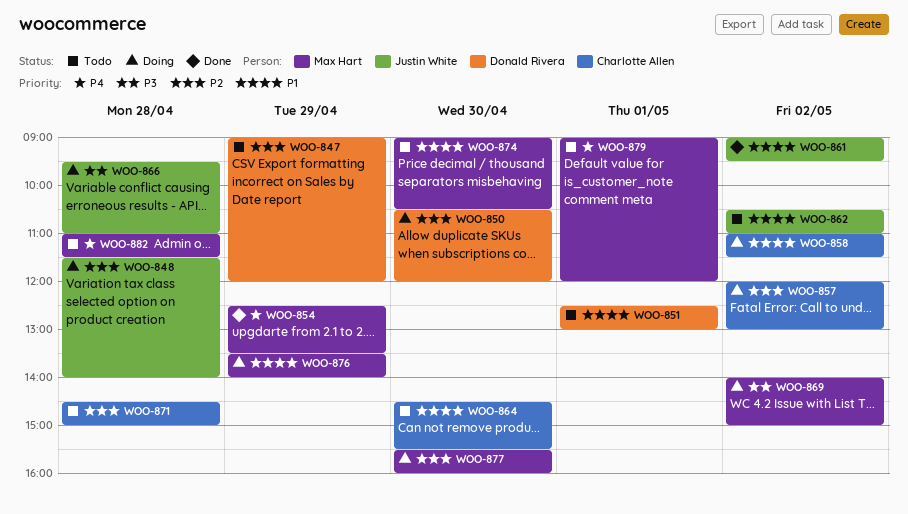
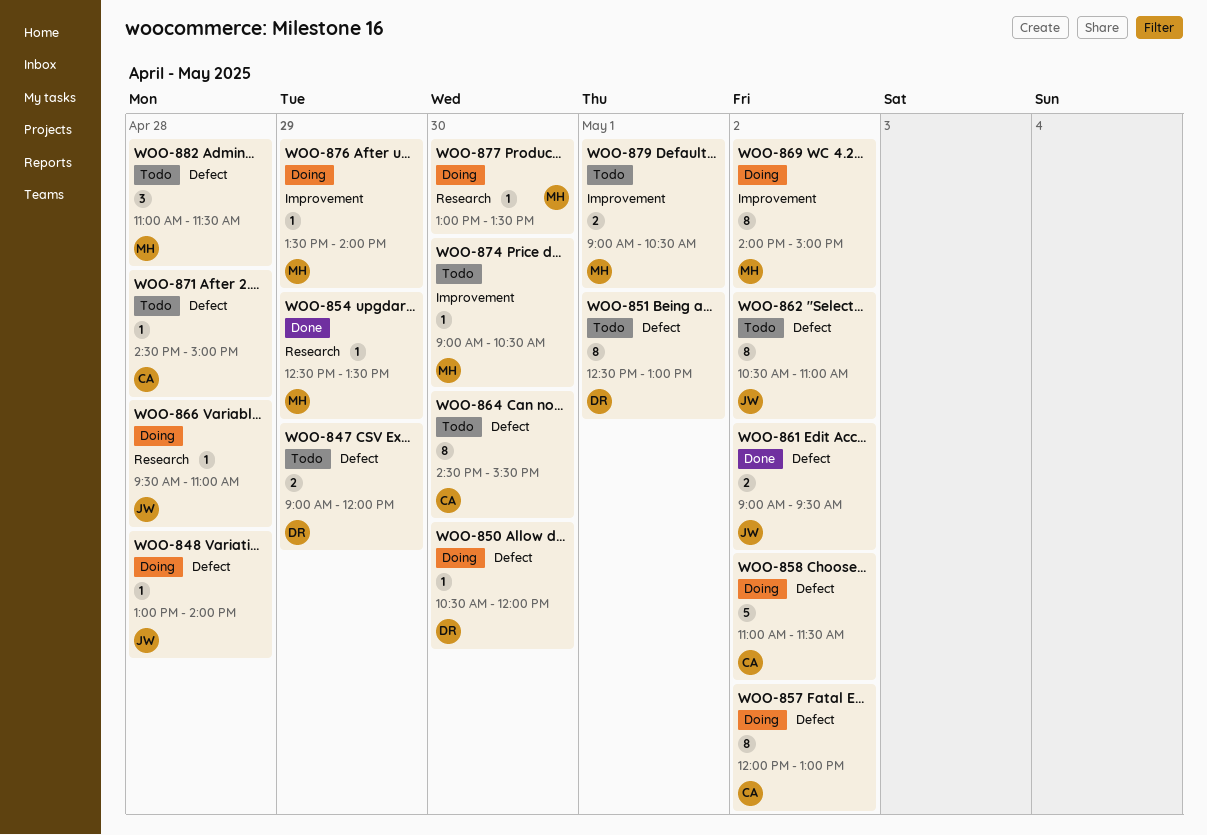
WOO-848, begins: 11:30 -> 13:00
WOO-877, begins: 15:30 -> 13:00
WOO-877, ends: 16:00 -> 13:30
WOO-879, ends: 12:00 -> 10:30

